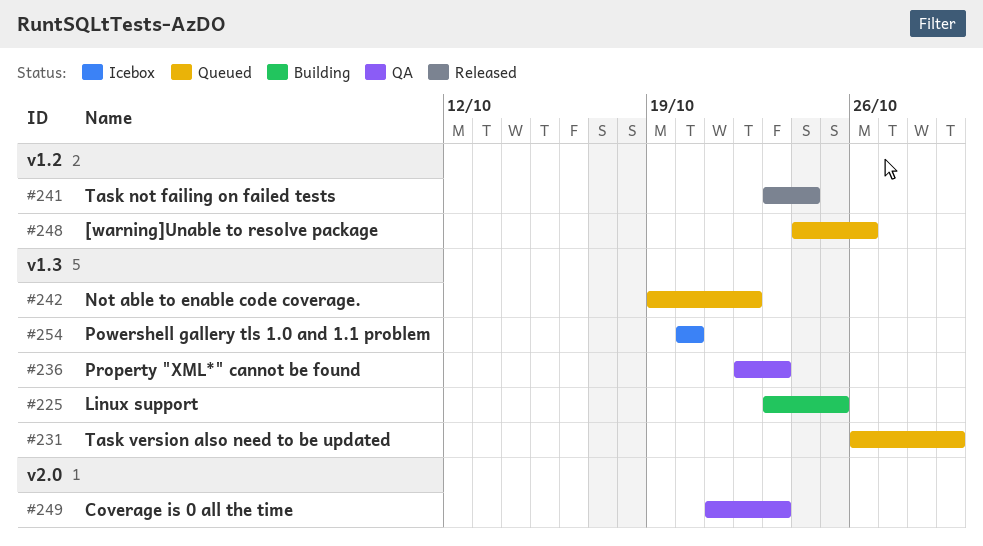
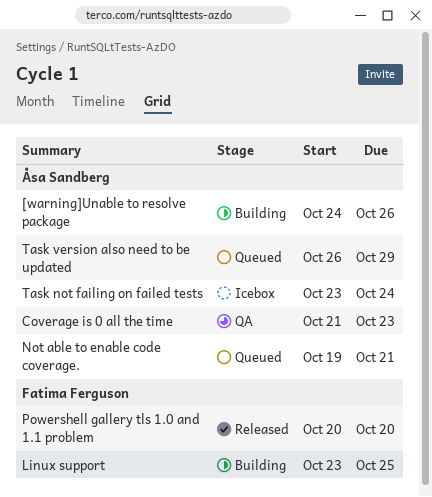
[warning]Unable to resolve package, status: Queued -> Building
Not able to enable code coverage., due: Oct 22 -> Oct 21
Powershell gallery tls 1.0 and 1.1 problem, status: Icebox -> Released
Property "XML*" cannot be found: present -> none
Task not failing on failed tests, status: Released -> Icebox

